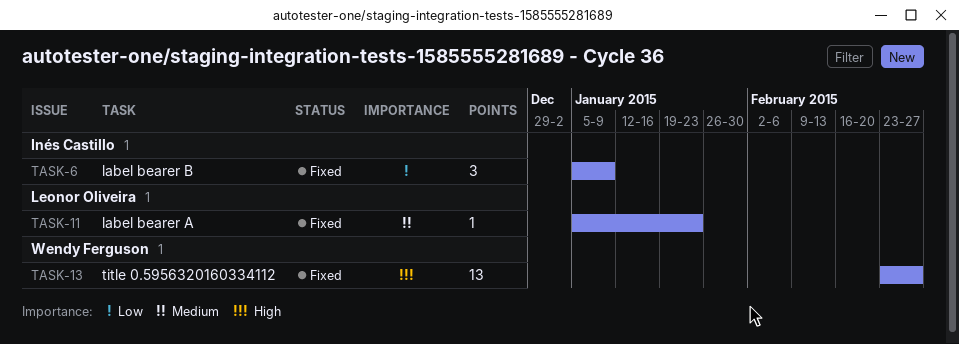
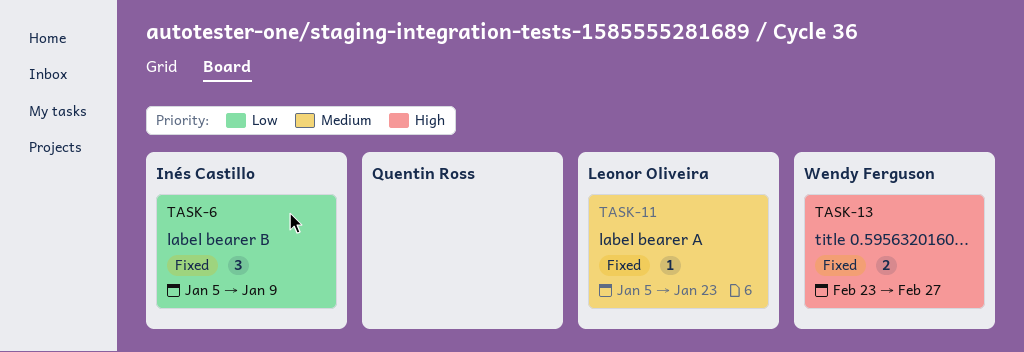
TASK-13, estimate: 13 -> 2

